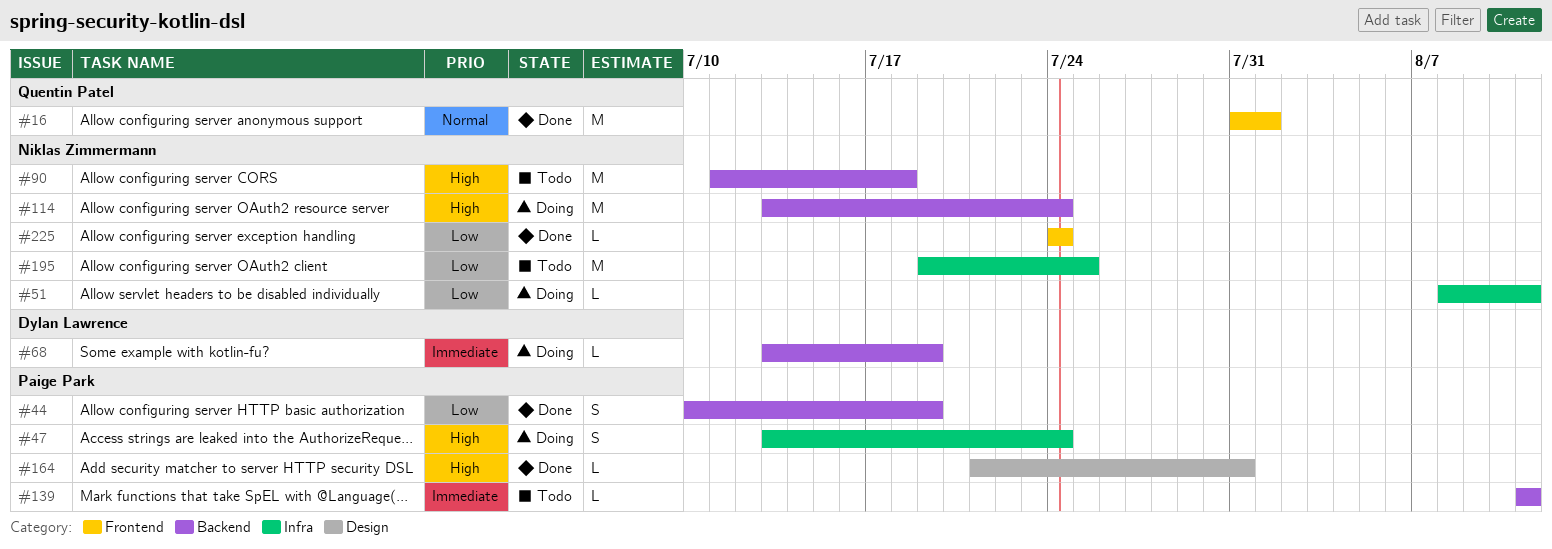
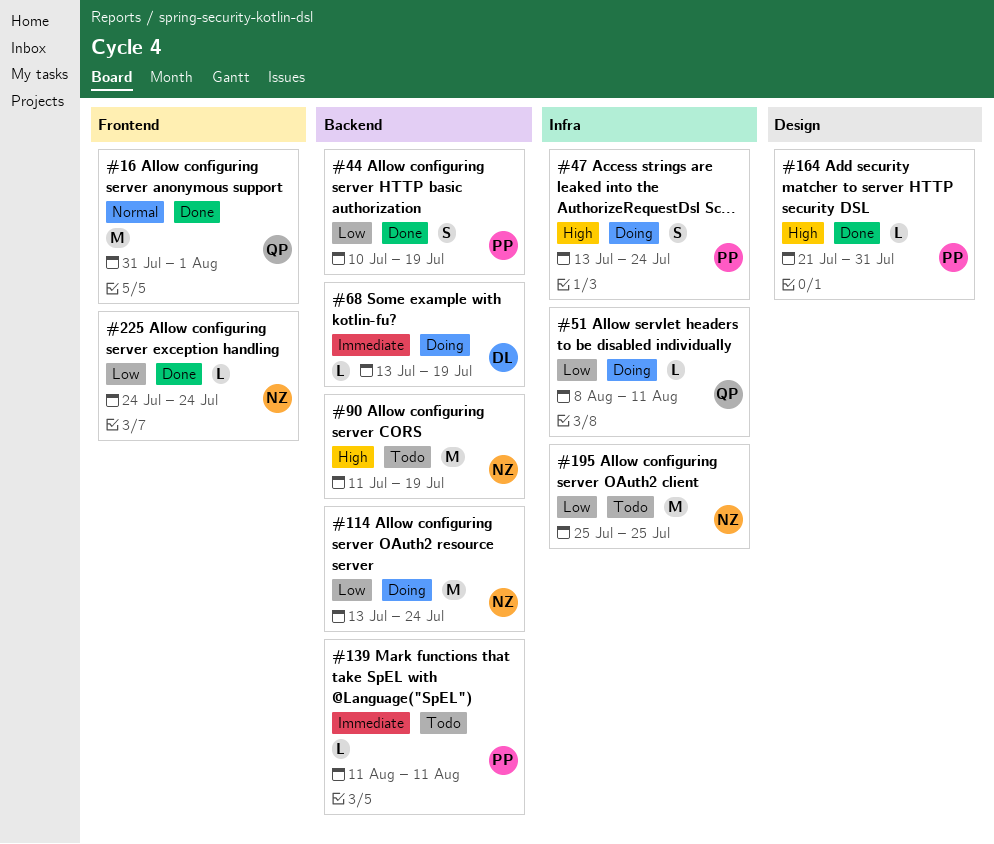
#51, owner: Niklas Zimmermann -> Quentin Patel
#90, due: Jul 18 -> Jul 19
#114, priority: High -> Low
#195, start: Jul 19 -> Jul 25

